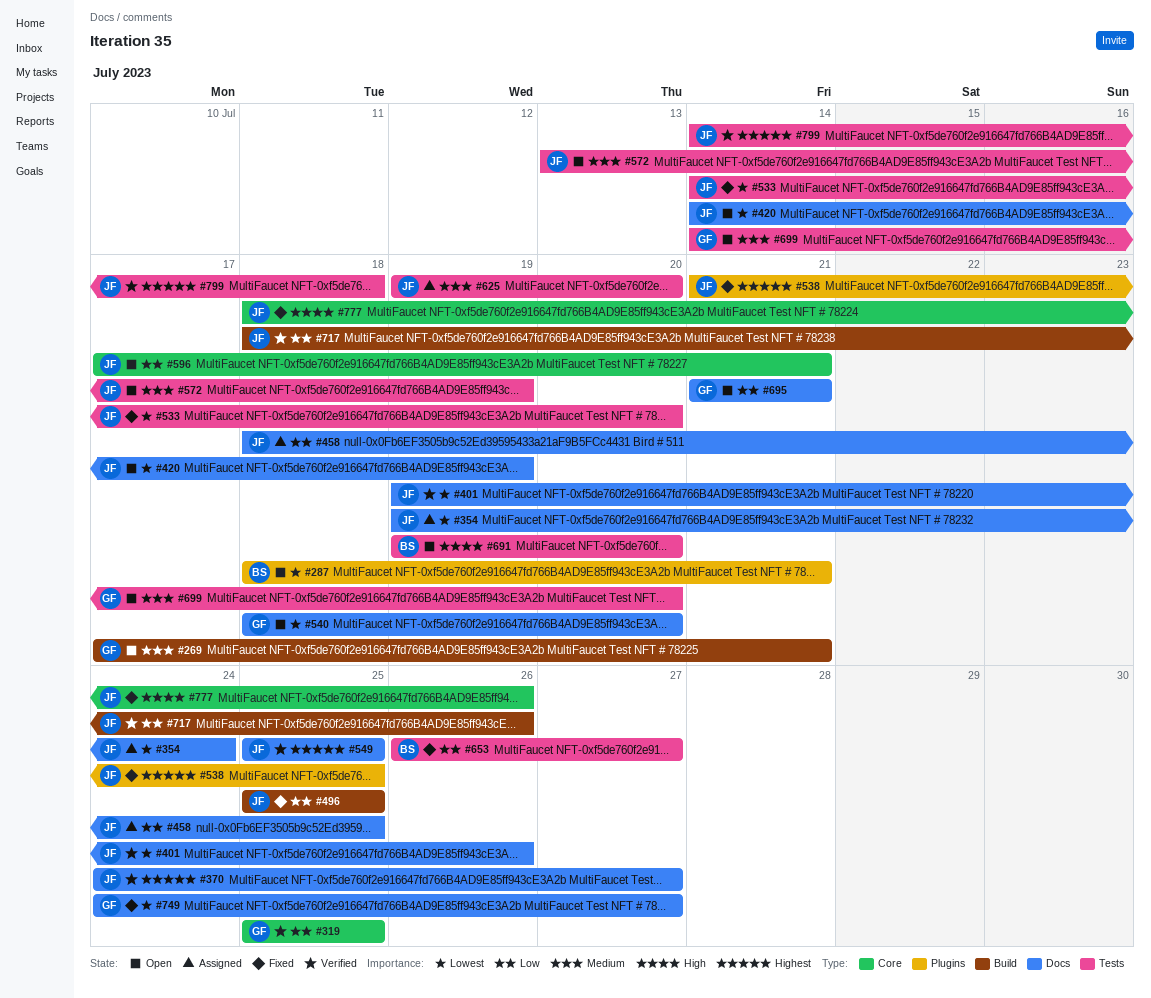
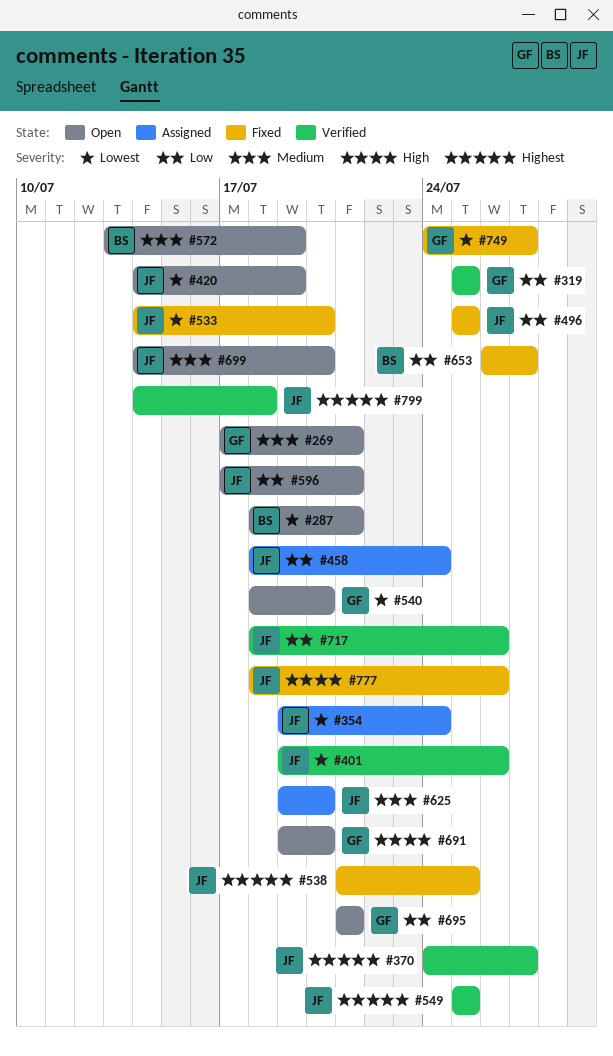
#458, due: Jul 25 -> Jul 24
#572, owner: JF -> BS
#691, owner: BS -> GF
#699, owner: GF -> JF

